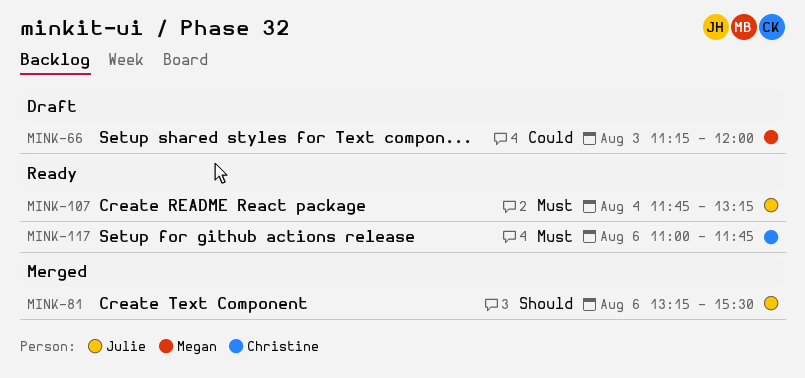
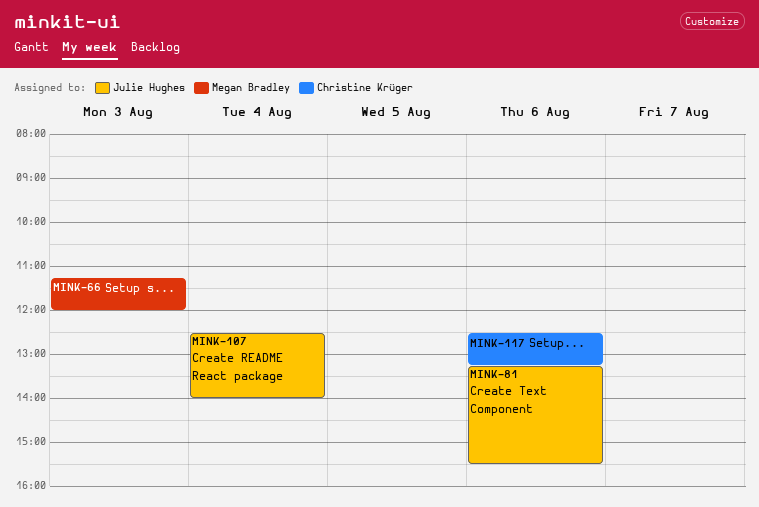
MINK-107, begins: 11:45 -> 12:30
MINK-107, ends: 13:15 -> 14:00
MINK-117, begins: 11:00 -> 12:30
MINK-117, ends: 11:45 -> 13:15

